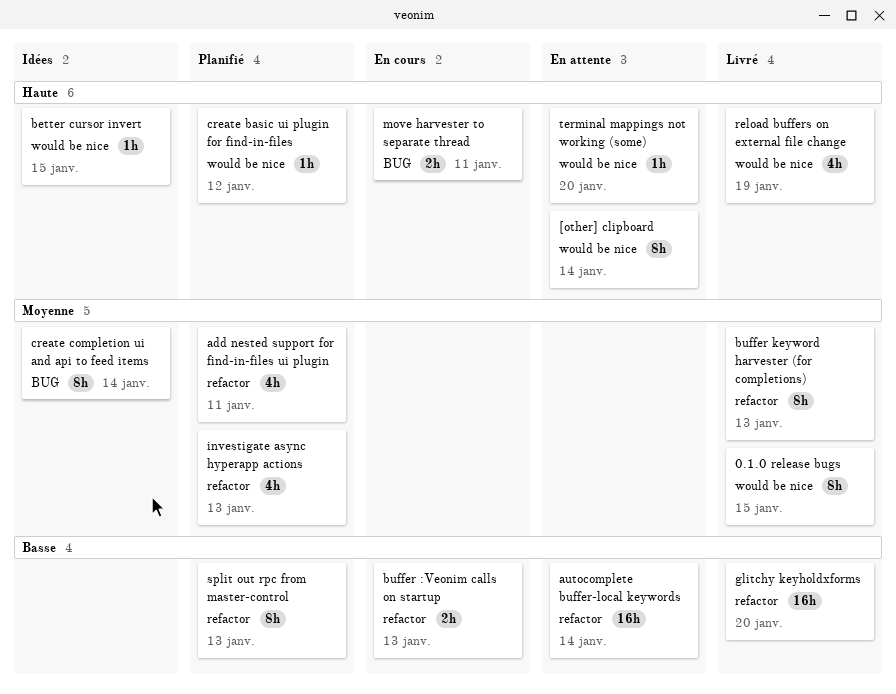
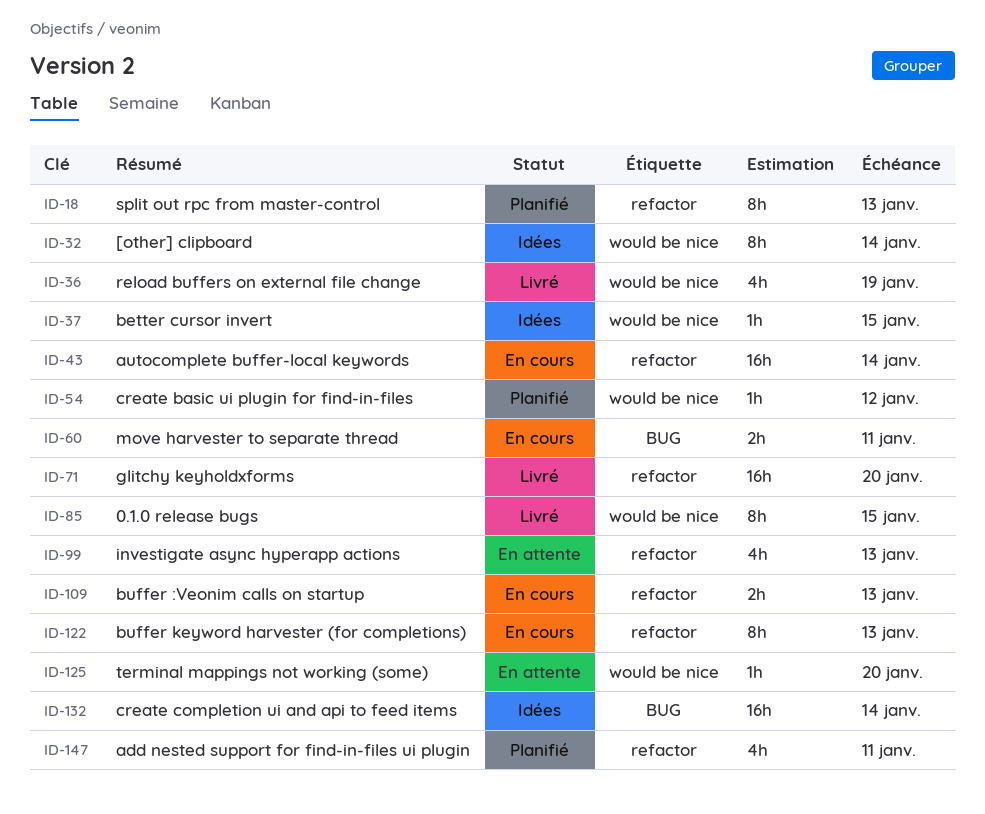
[other] clipboard, status: En attente -> Idées
autocomplete buffer-local keywords, status: En attente -> En cours
buffer keyword harvester (for completions), status: Livré -> En cours
create completion ui and api to feed items, estimate: 8h -> 16h
investigate async hyperapp actions, status: Planifié -> En attente

